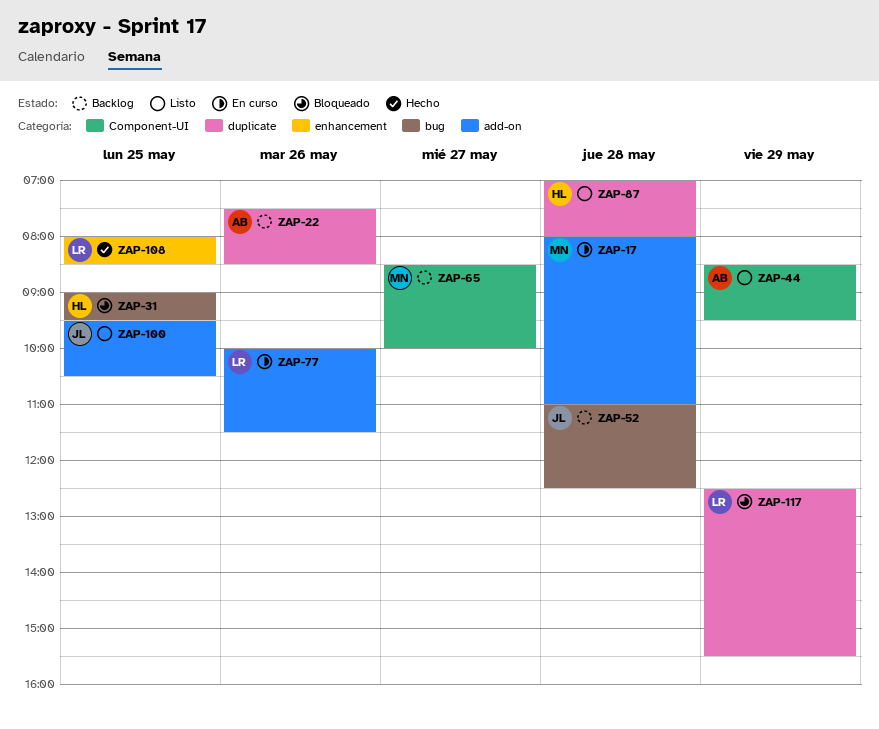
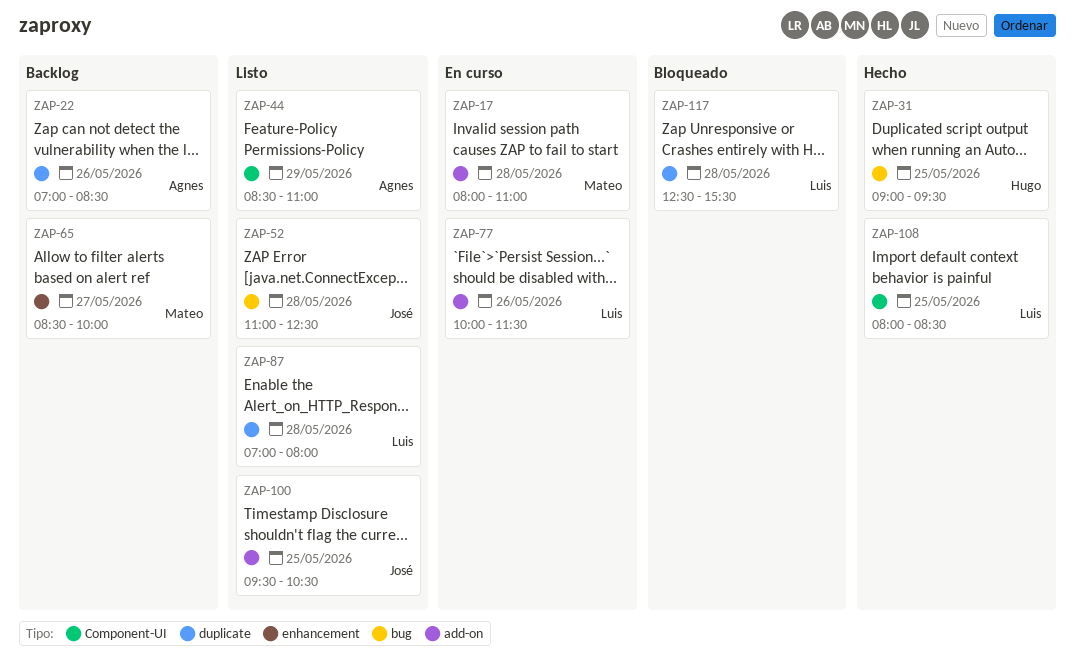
ZAP-22, begins: 07:30 -> 07:00
ZAP-31, status: Bloqueado -> Hecho
ZAP-44, ends: 09:30 -> 11:00
ZAP-52, status: Backlog -> Listo
ZAP-65, label: Component-UI -> enhancement
ZAP-87, owner: Hugo -> Luis
ZAP-108, label: enhancement -> Component-UI
ZAP-117, day: May 29 -> May 28

